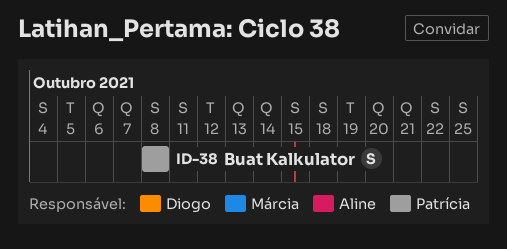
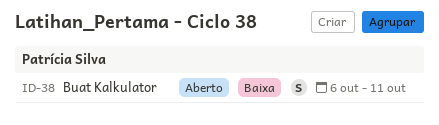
ID-38, start: Oct 8 -> Oct 6
ID-38, due: Oct 8 -> Oct 11

